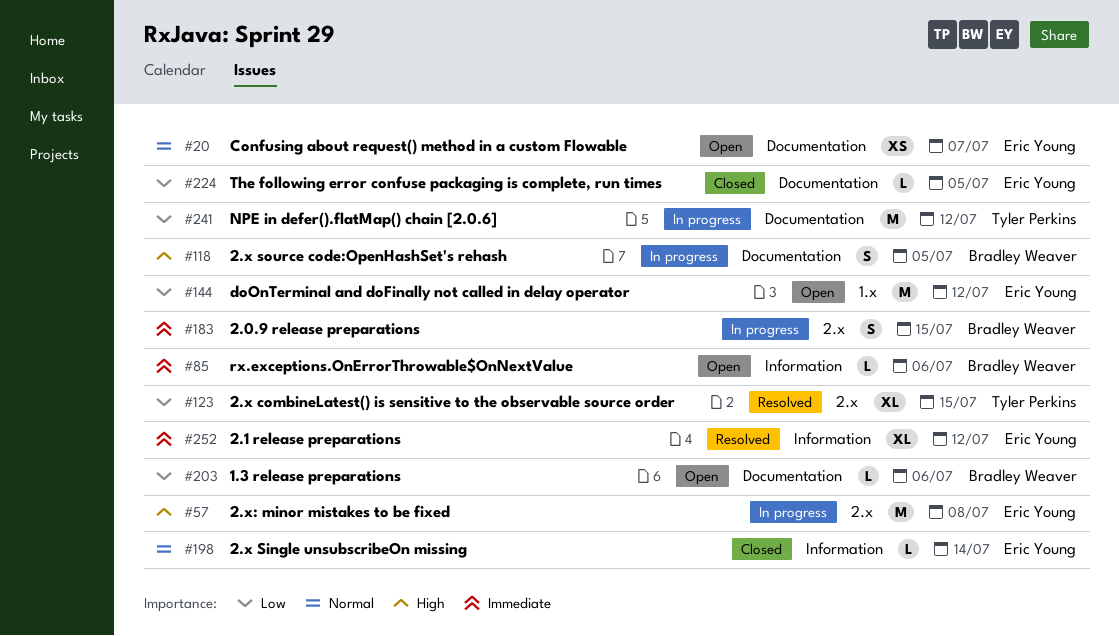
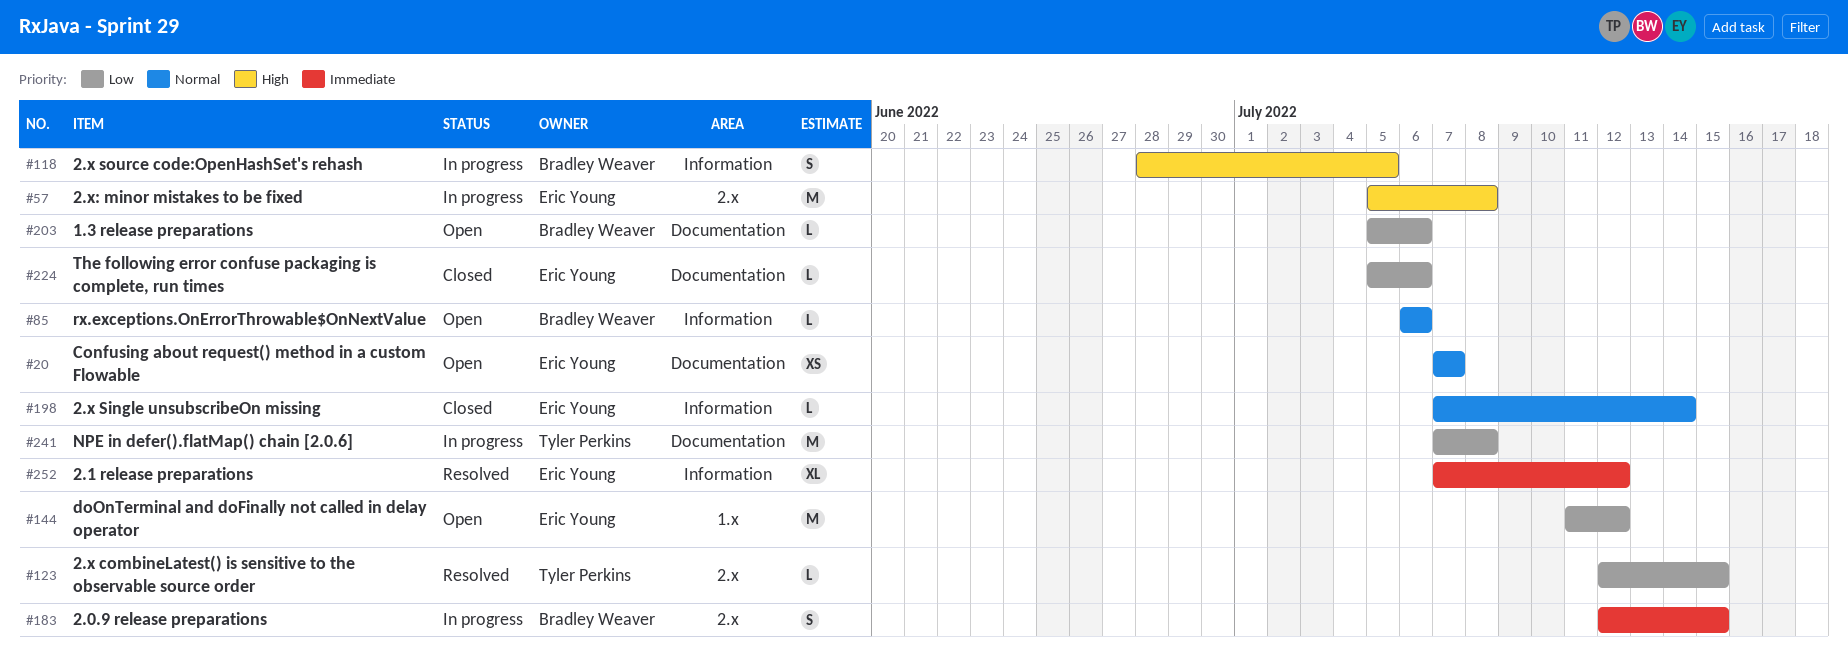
#85, priority: Immediate -> Normal
#118, label: Documentation -> Information
#123, estimate: XL -> L
#224, due: Jul 5 -> Jul 6
#241, due: Jul 12 -> Jul 8

